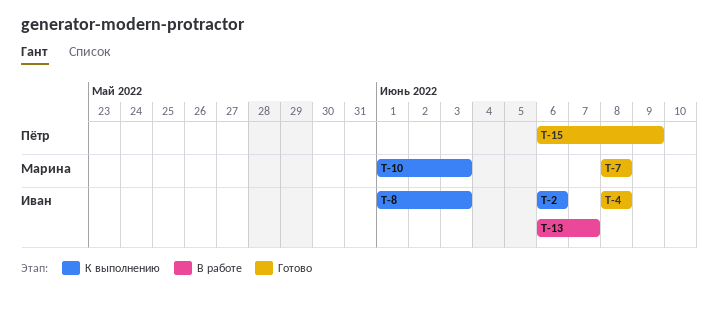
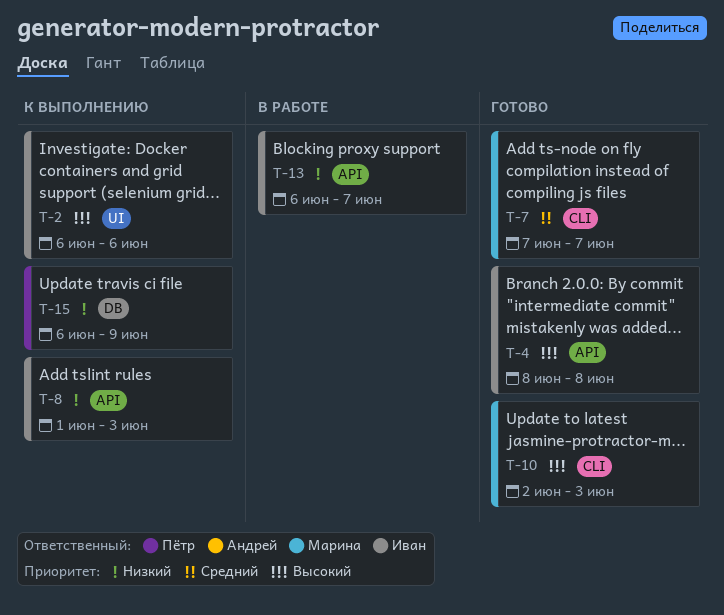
T-7, start: Jun 8 -> Jun 7
T-7, due: Jun 8 -> Jun 7
T-10, status: К выполнению -> Готово
T-10, start: Jun 1 -> Jun 2
T-15, status: Готово -> К выполнению

